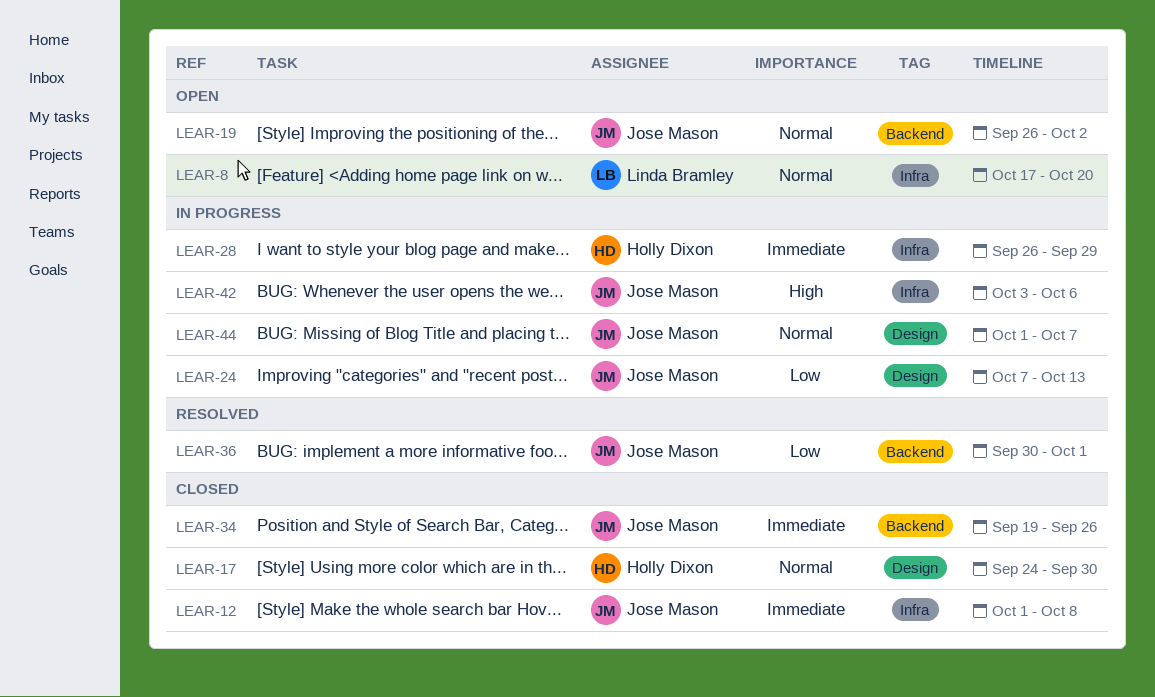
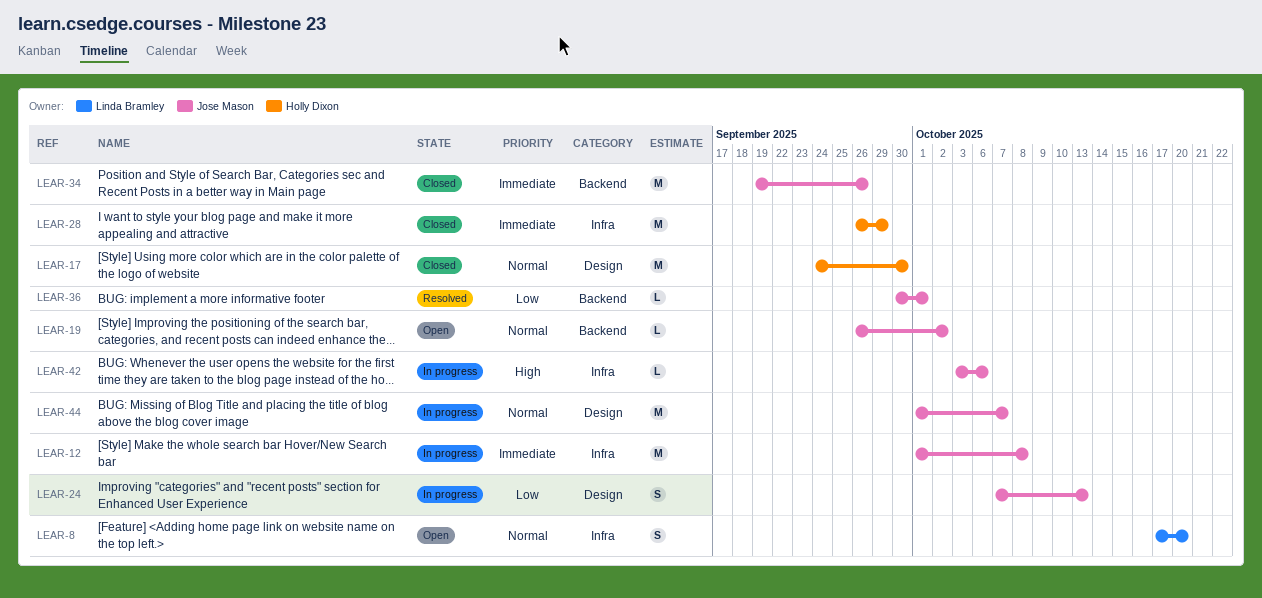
LEAR-12, status: Closed -> In progress
LEAR-28, status: In progress -> Closed

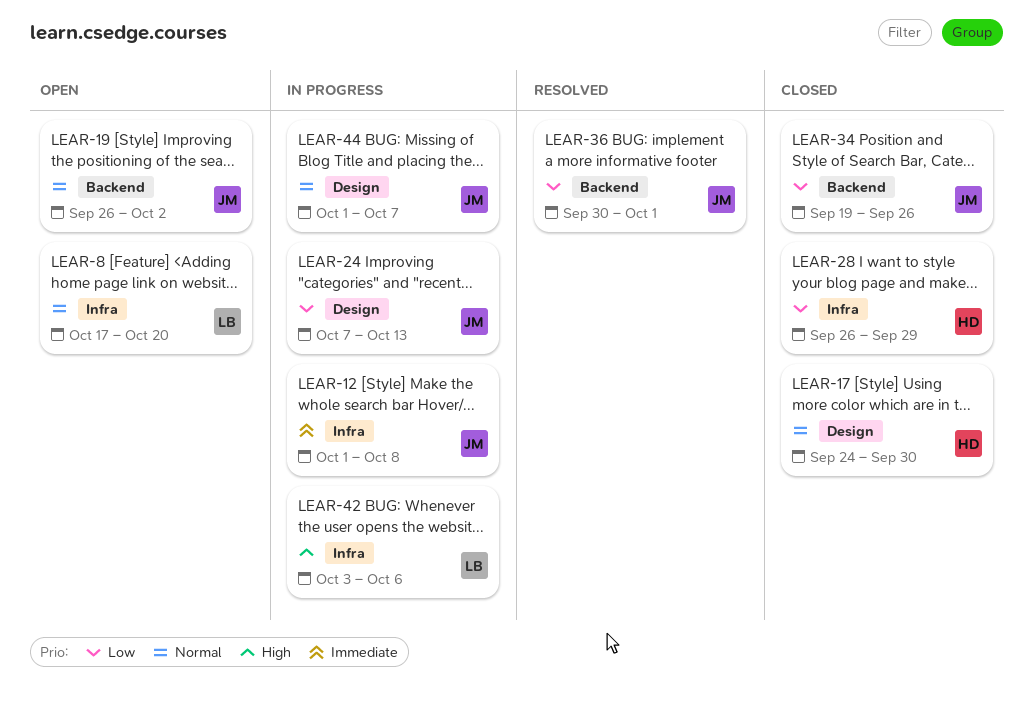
LEAR-28, priority: Immediate -> Low
LEAR-34, priority: Immediate -> Low
LEAR-42, owner: Jose Mason -> Linda Bramley

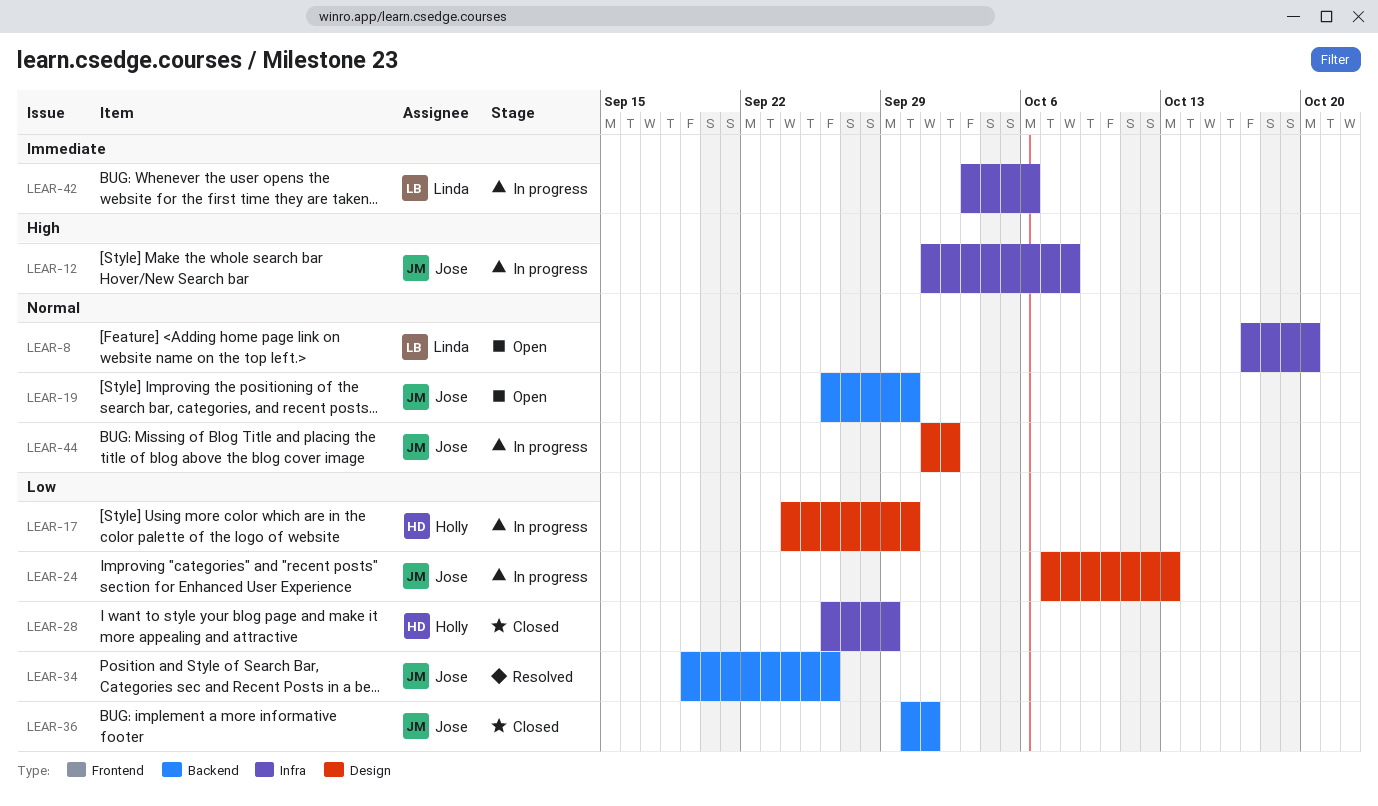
LEAR-12, priority: Immediate -> High
LEAR-17, status: Closed -> In progress
LEAR-17, priority: Normal -> Low
LEAR-19, due: Oct 2 -> Sep 30
LEAR-34, status: Closed -> Resolved
LEAR-36, status: Resolved -> Closed
LEAR-42, priority: High -> Immediate
LEAR-44, due: Oct 7 -> Oct 2

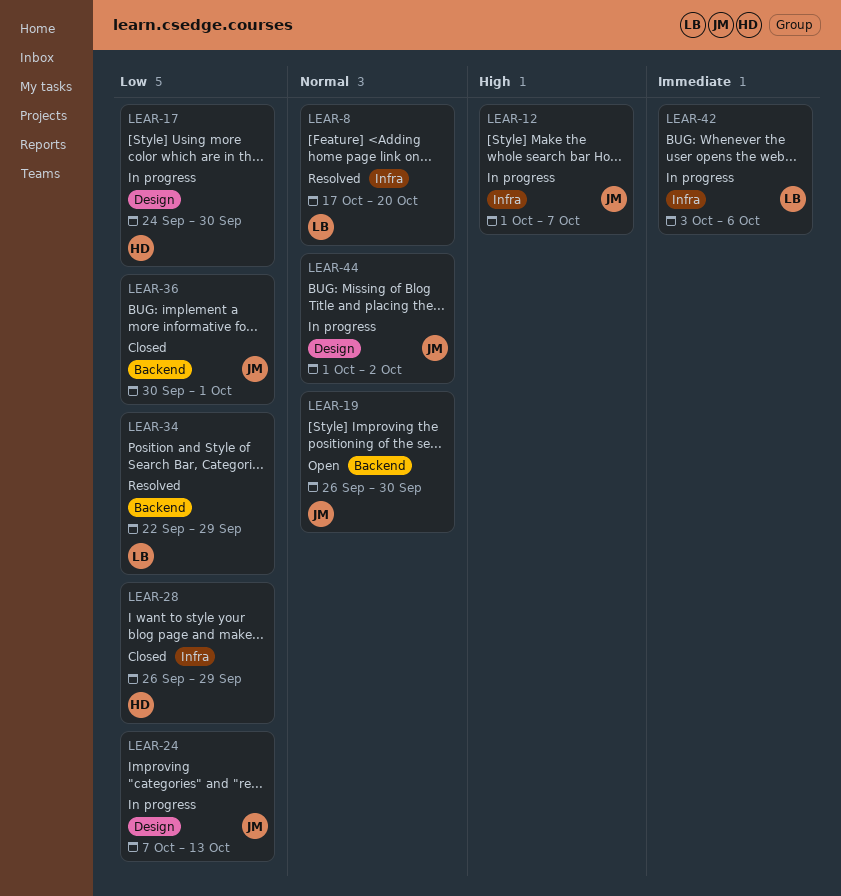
LEAR-8, status: Open -> Resolved
LEAR-12, due: Oct 8 -> Oct 7
LEAR-34, owner: Jose -> Linda
LEAR-34, start: Sep 19 -> Sep 22
LEAR-34, due: Sep 26 -> Sep 29

